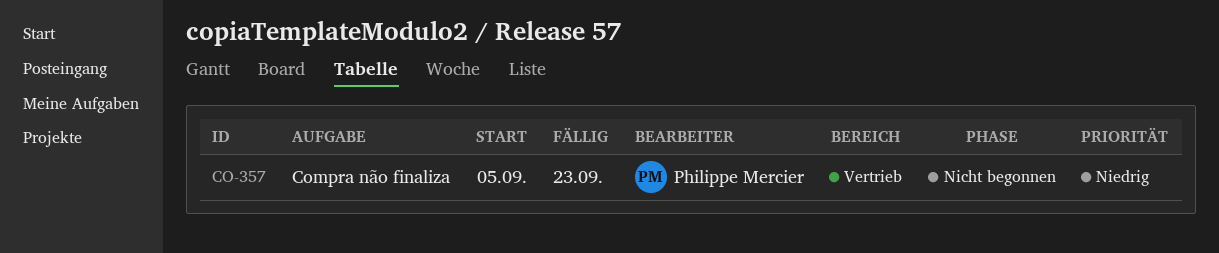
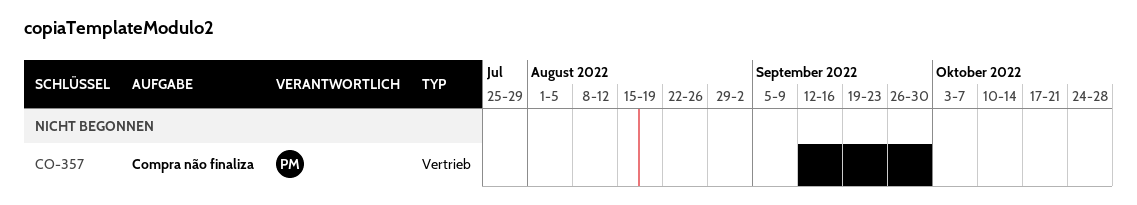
CO-357, start: Sep 5 -> Sep 12
CO-357, due: Sep 23 -> Sep 30

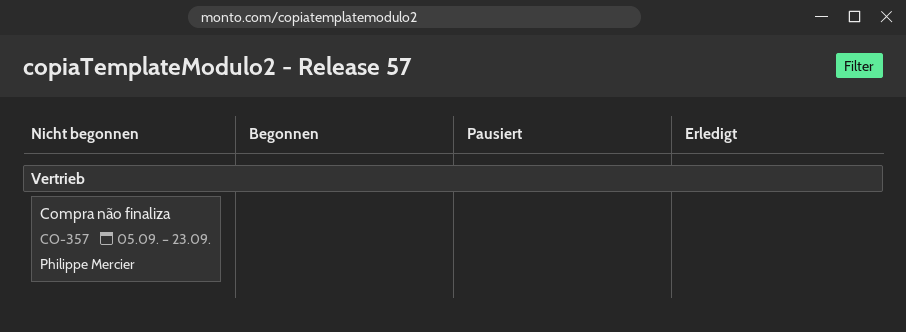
CO-357, start: Sep 12 -> Sep 5
CO-357, due: Sep 30 -> Sep 23

